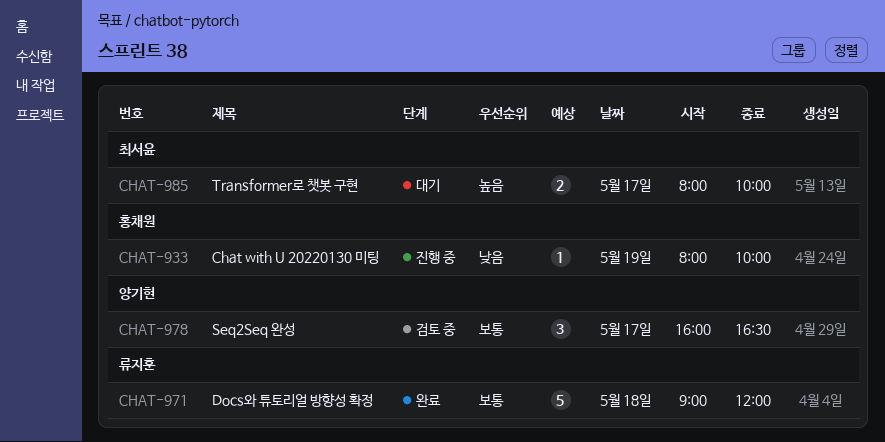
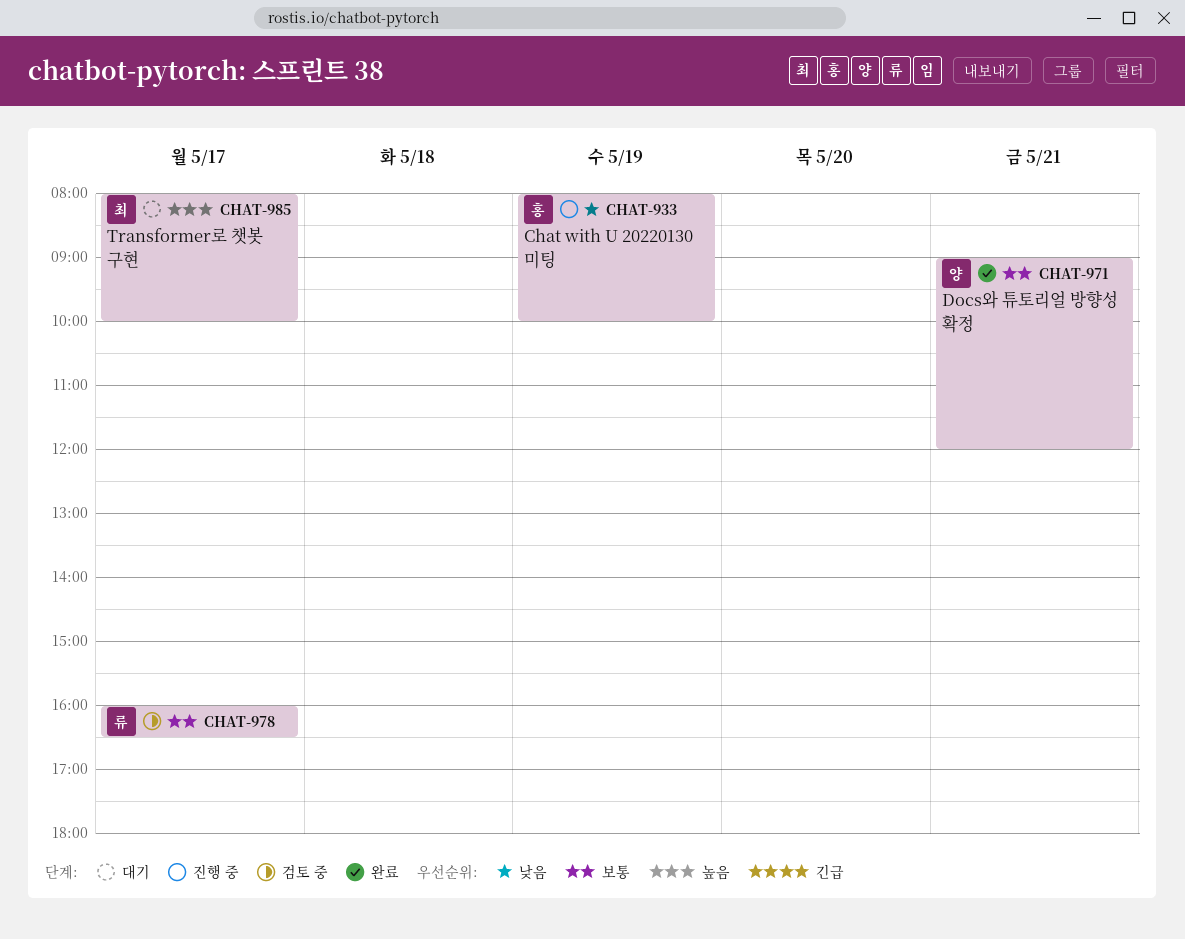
CHAT-971, owner: 류지훈 -> 양기현
CHAT-971, day: May 18 -> May 21
CHAT-978, owner: 양기현 -> 류지훈

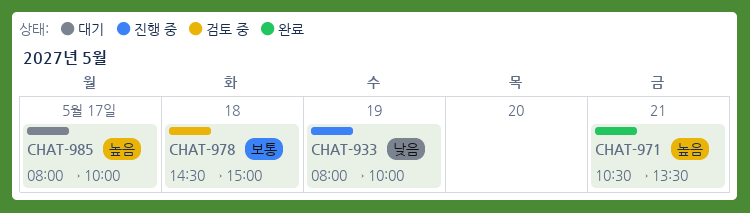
CHAT-971, priority: 보통 -> 높음
CHAT-971, begins: 09:00 -> 10:30
CHAT-971, ends: 12:00 -> 13:30
CHAT-978, day: May 17 -> May 18
CHAT-978, begins: 16:00 -> 14:30
CHAT-978, ends: 16:30 -> 15:00

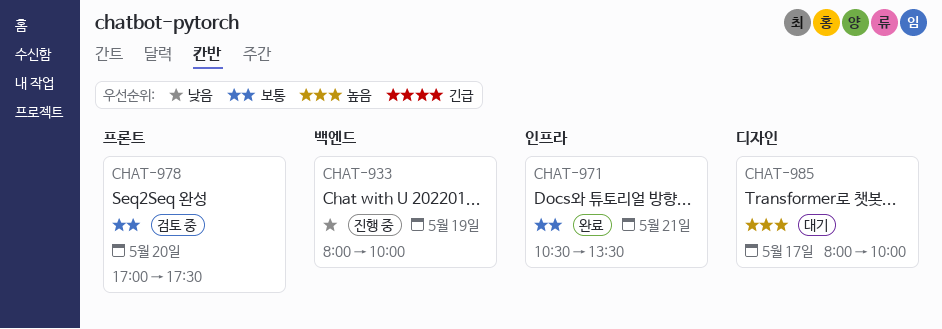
CHAT-971, priority: 높음 -> 보통
CHAT-978, day: May 18 -> May 20
CHAT-978, begins: 14:30 -> 17:00
CHAT-978, ends: 15:00 -> 17:30

